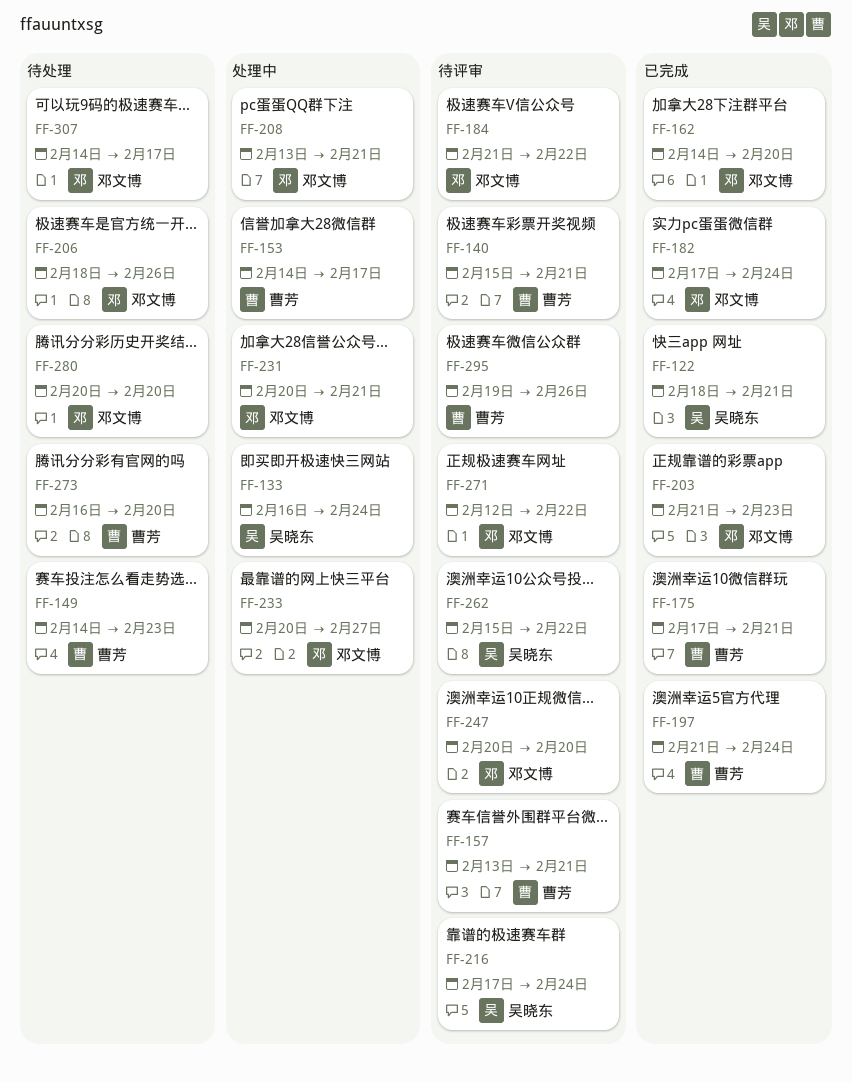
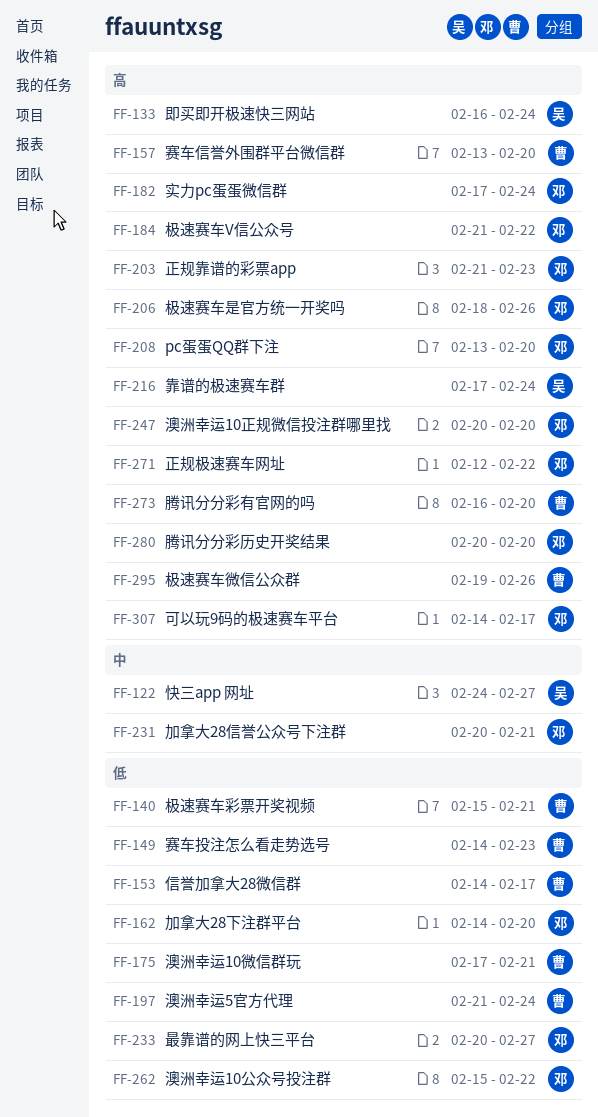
FF-122, start: Feb 18 -> Feb 24
FF-122, due: Feb 21 -> Feb 27
FF-157, due: Feb 21 -> Feb 20
FF-208, due: Feb 21 -> Feb 20
FF-262, owner: 吴晓东 -> 邓文博

